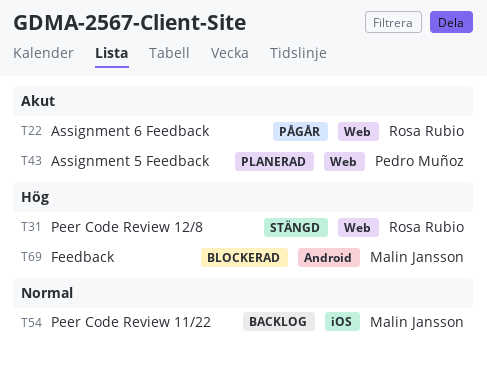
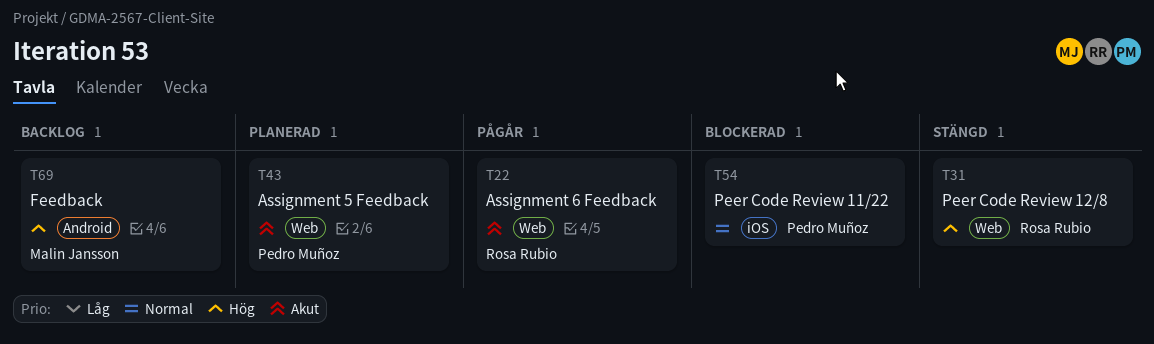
T54, status: Backlog -> Blockerad
T54, owner: Malin Jansson -> Pedro Muñoz
T69, status: Blockerad -> Backlog

